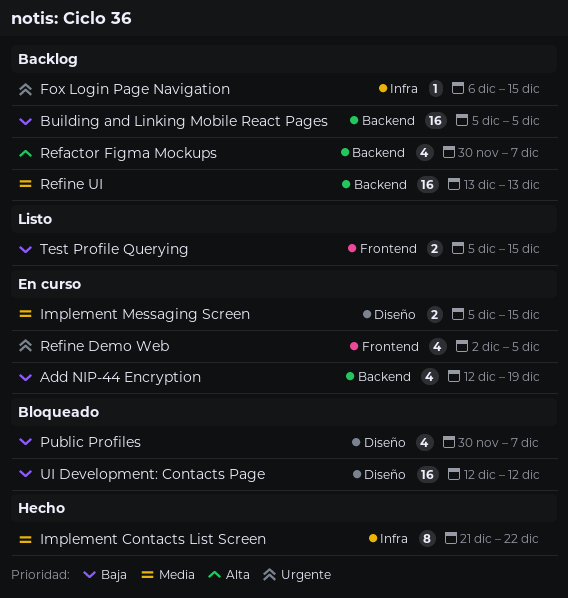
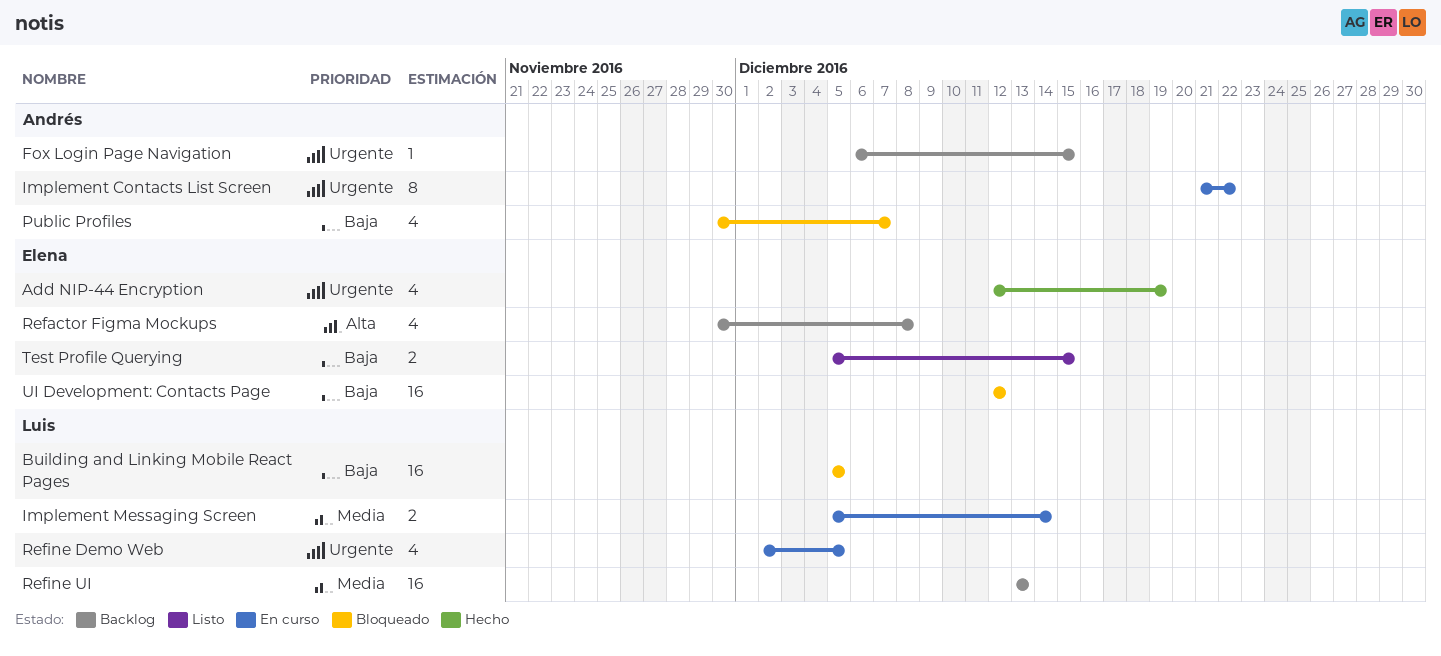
Add NIP-44 Encryption, status: En curso -> Hecho
Add NIP-44 Encryption, priority: Baja -> Urgente
Building and Linking Mobile React Pages, status: Backlog -> Bloqueado
Implement Contacts List Screen, status: Hecho -> En curso
Implement Contacts List Screen, priority: Media -> Urgente
Implement Messaging Screen, due: Dec 15 -> Dec 14
Refactor Figma Mockups, due: Dec 7 -> Dec 8

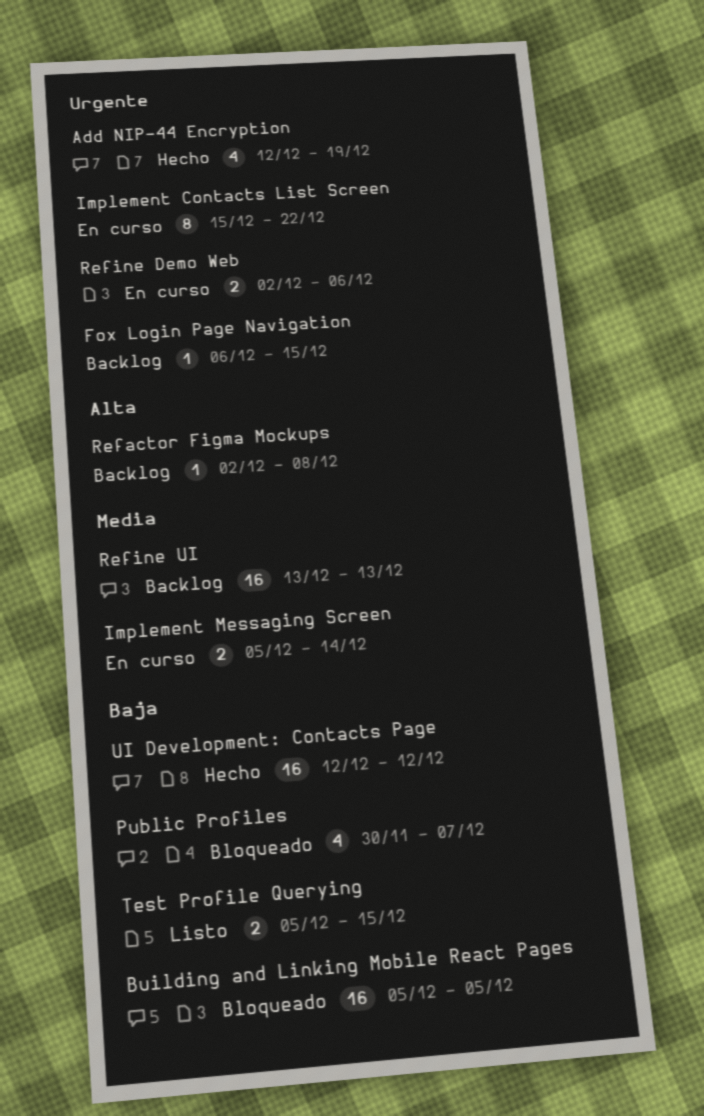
Implement Contacts List Screen, start: Dec 21 -> Dec 15
Refactor Figma Mockups, estimate: 4 -> 1
Refactor Figma Mockups, start: Nov 30 -> Dec 2
Refine Demo Web, estimate: 4 -> 2
Refine Demo Web, due: Dec 5 -> Dec 6
UI Development: Contacts Page, status: Bloqueado -> Hecho

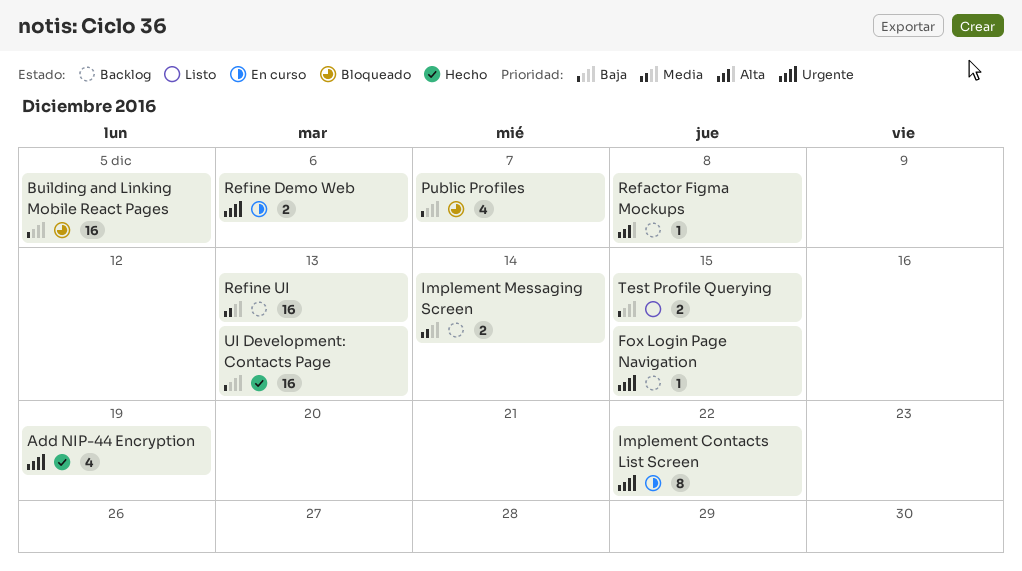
Implement Messaging Screen, status: En curso -> Backlog
UI Development: Contacts Page, due: Dec 12 -> Dec 13

